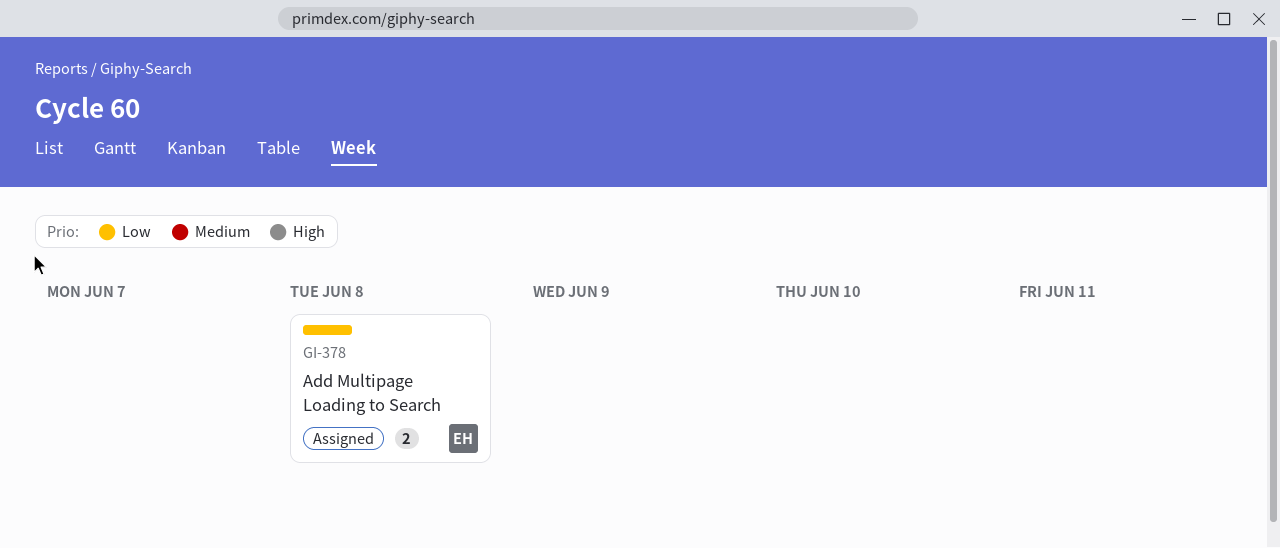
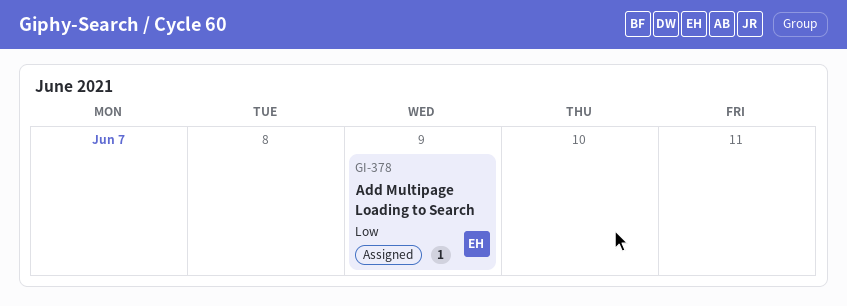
GI-378, estimate: 2 -> 1
GI-378, due: Jun 8 -> Jun 9

